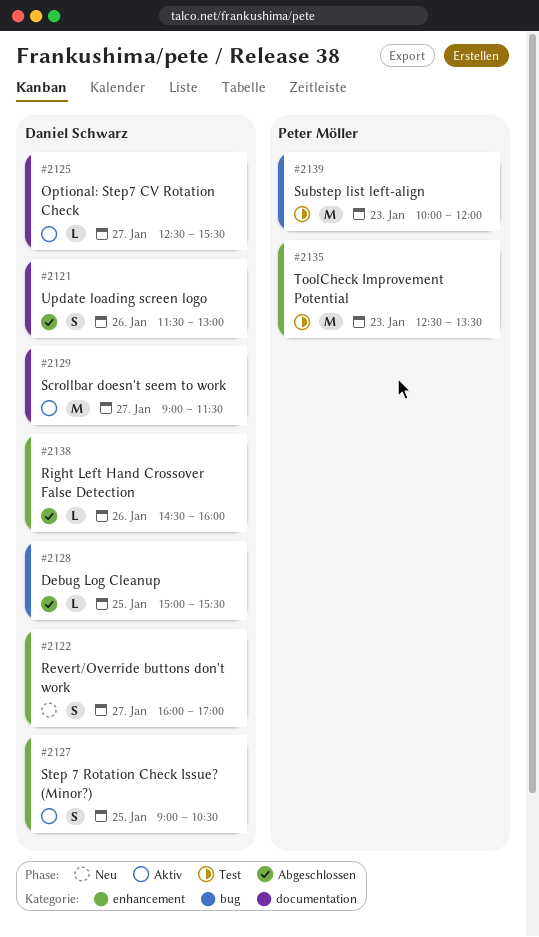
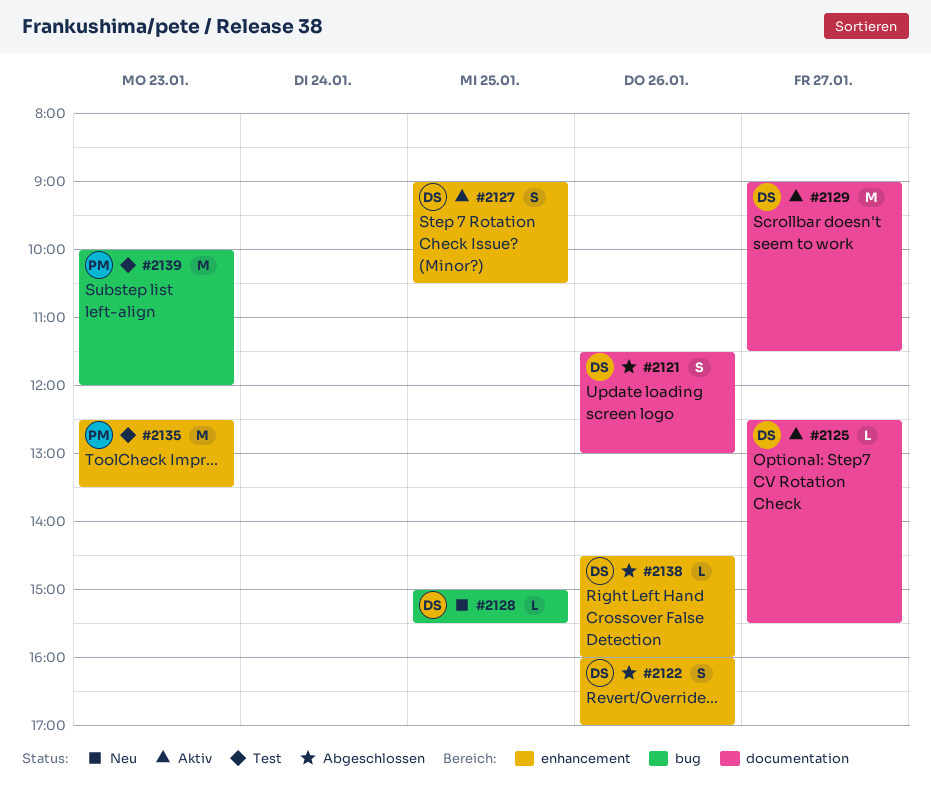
#2122, status: Neu -> Abgeschlossen
#2122, day: Jan 27 -> Jan 26
#2128, status: Abgeschlossen -> Neu

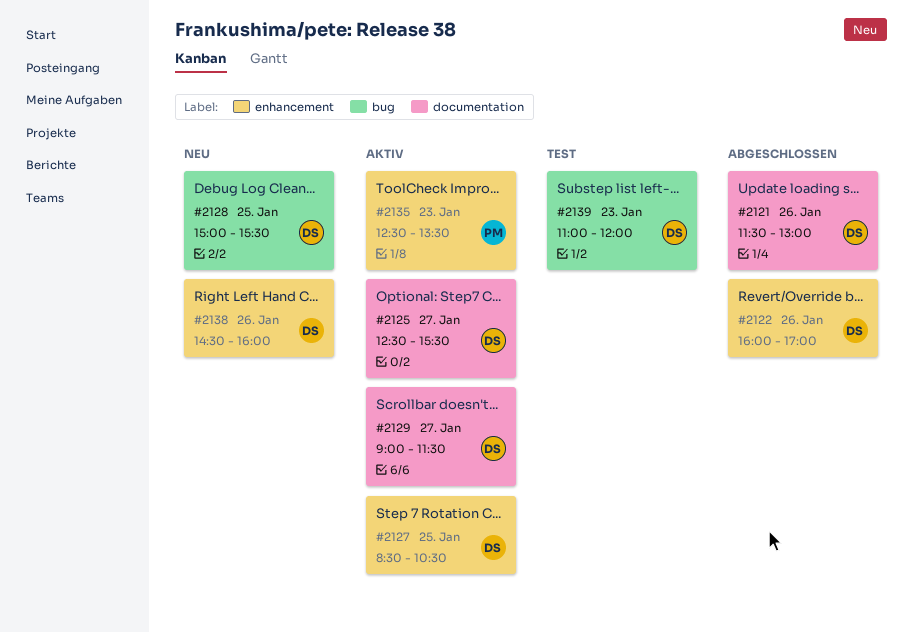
#2127, begins: 09:00 -> 08:30
#2135, status: Test -> Aktiv
#2138, status: Abgeschlossen -> Neu
#2139, owner: PM -> DS
#2139, begins: 10:00 -> 11:00

